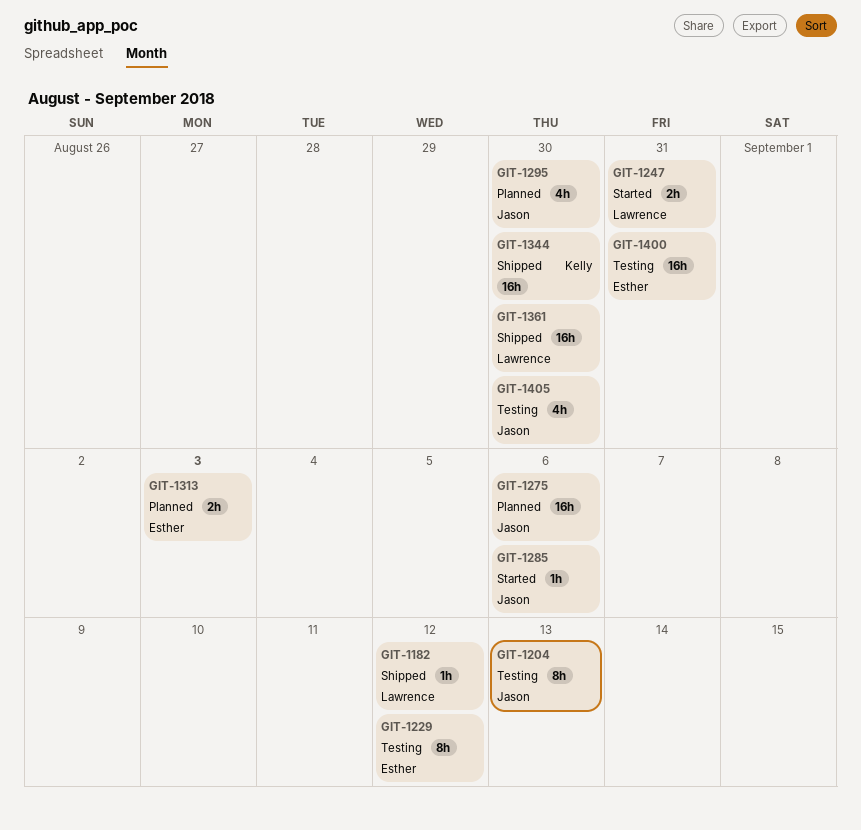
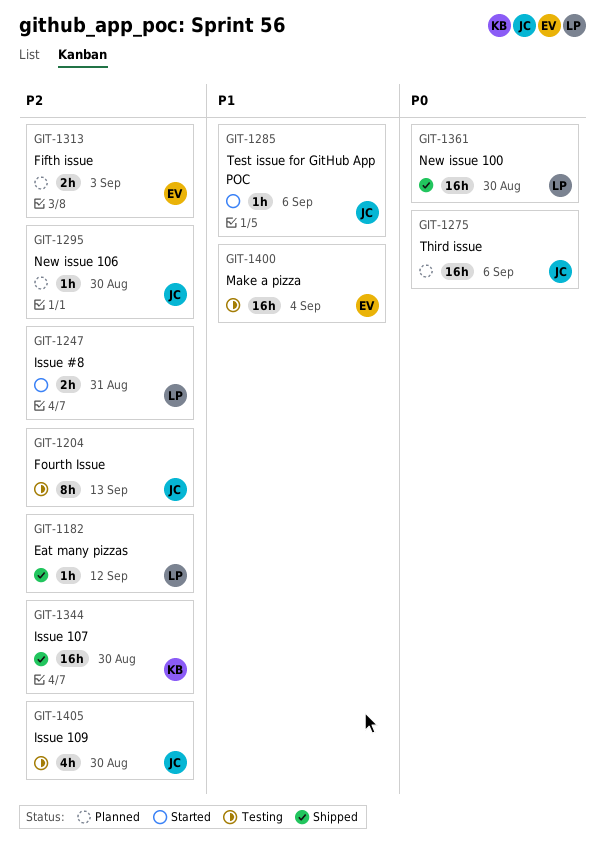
GIT-1229: present -> none
GIT-1295, estimate: 4h -> 1h
GIT-1400, due: Aug 31 -> Sep 4

